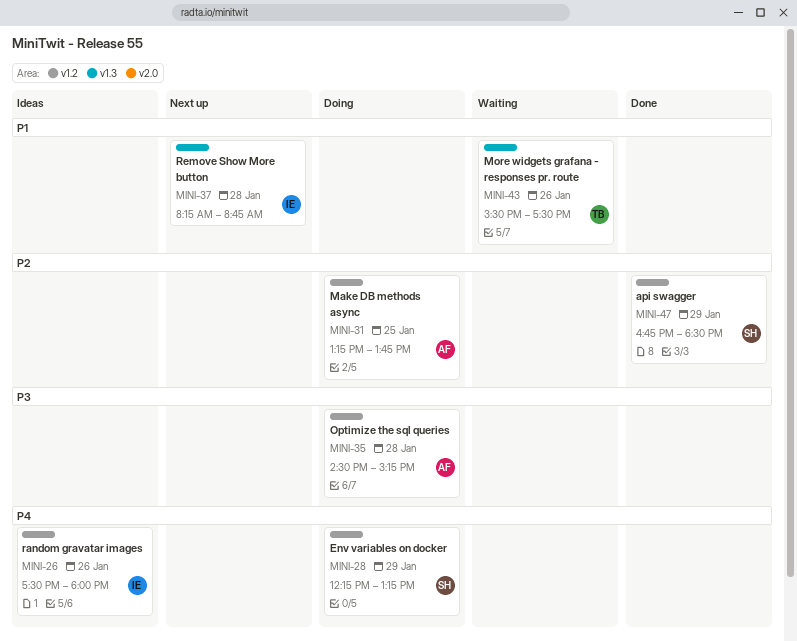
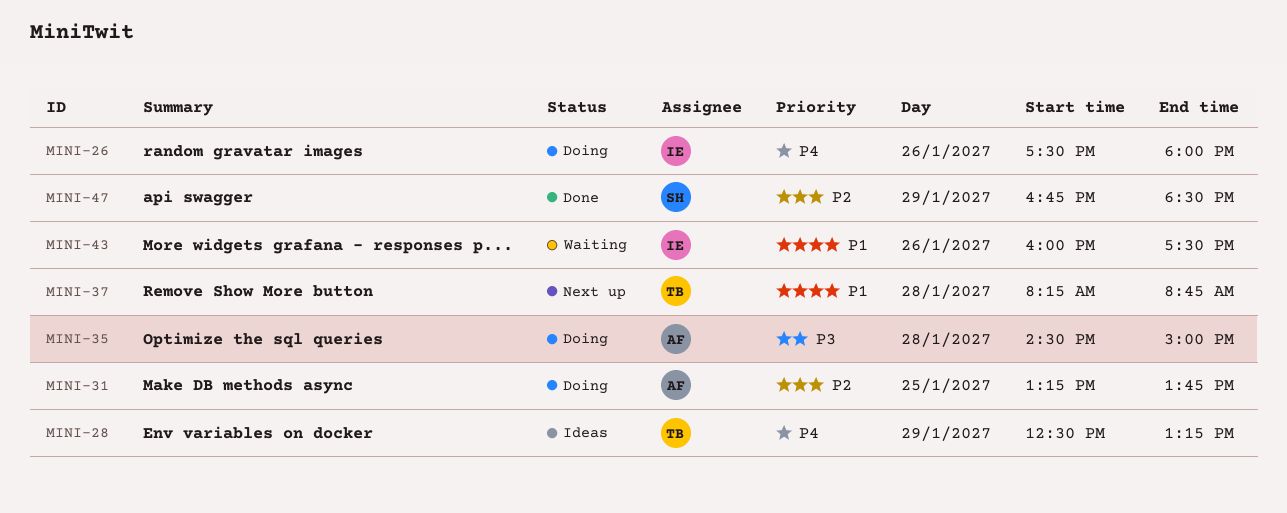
MINI-26, status: Ideas -> Doing
MINI-28, status: Doing -> Ideas
MINI-28, owner: SH -> TB
MINI-28, begins: 12:15 -> 12:30
MINI-35, ends: 15:15 -> 15:00
MINI-37, owner: IE -> TB
MINI-43, owner: TB -> IE
MINI-43, begins: 15:30 -> 16:00

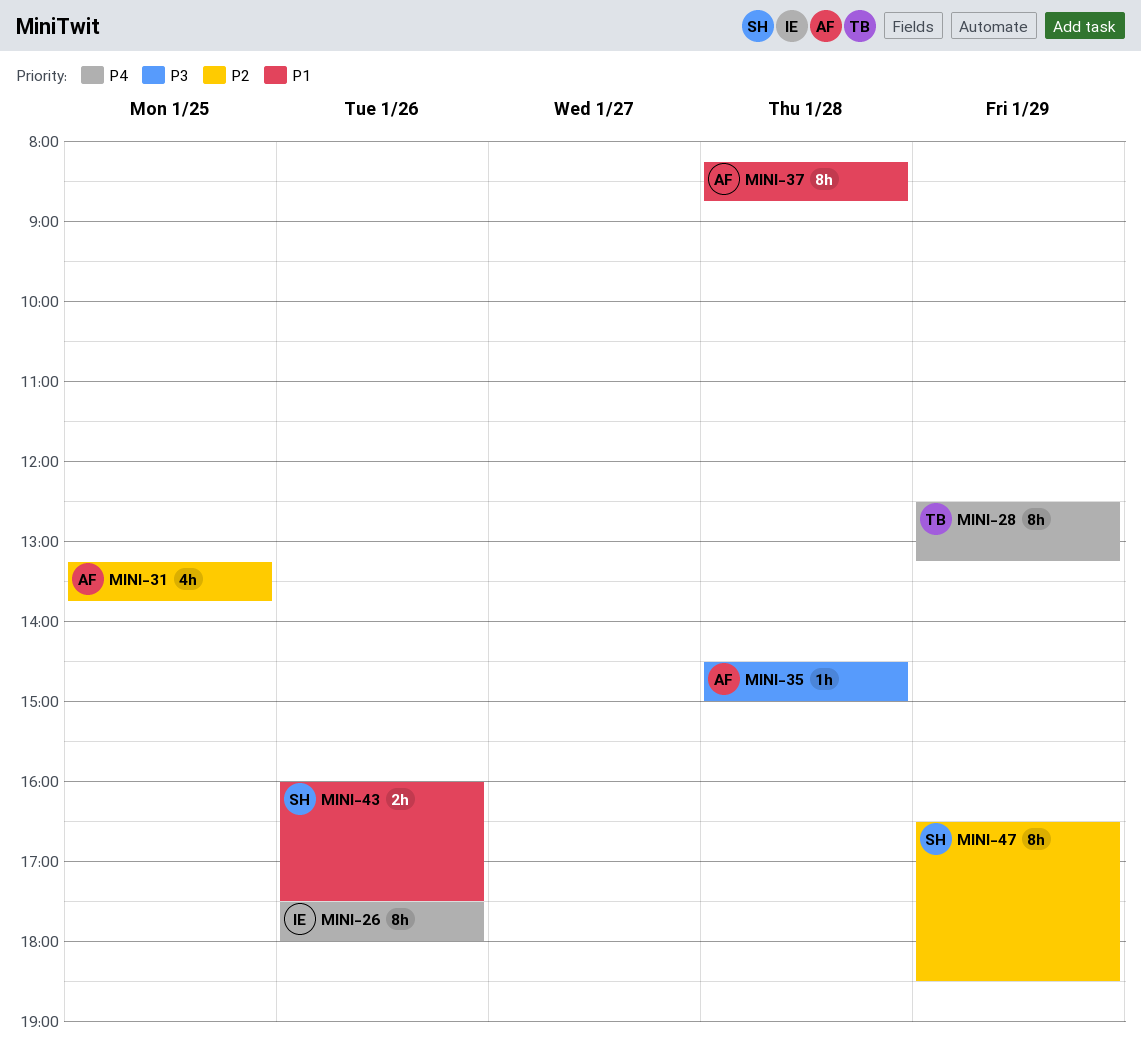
MINI-37, owner: TB -> AF
MINI-43, owner: IE -> SH
MINI-47, begins: 16:45 -> 16:30

